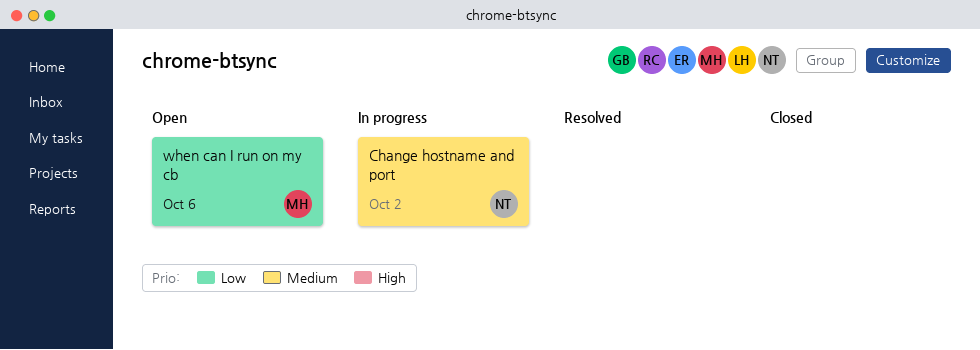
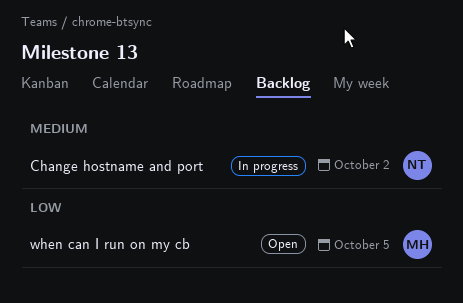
when can I run on my cb, due: Oct 6 -> Oct 5

